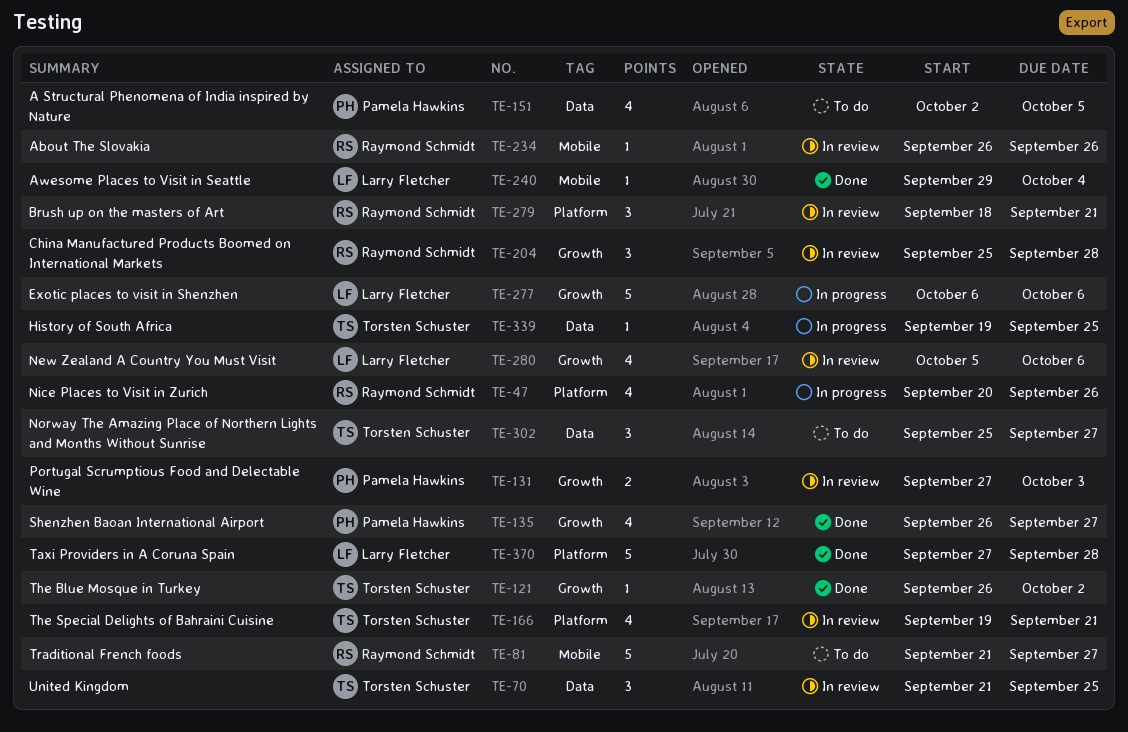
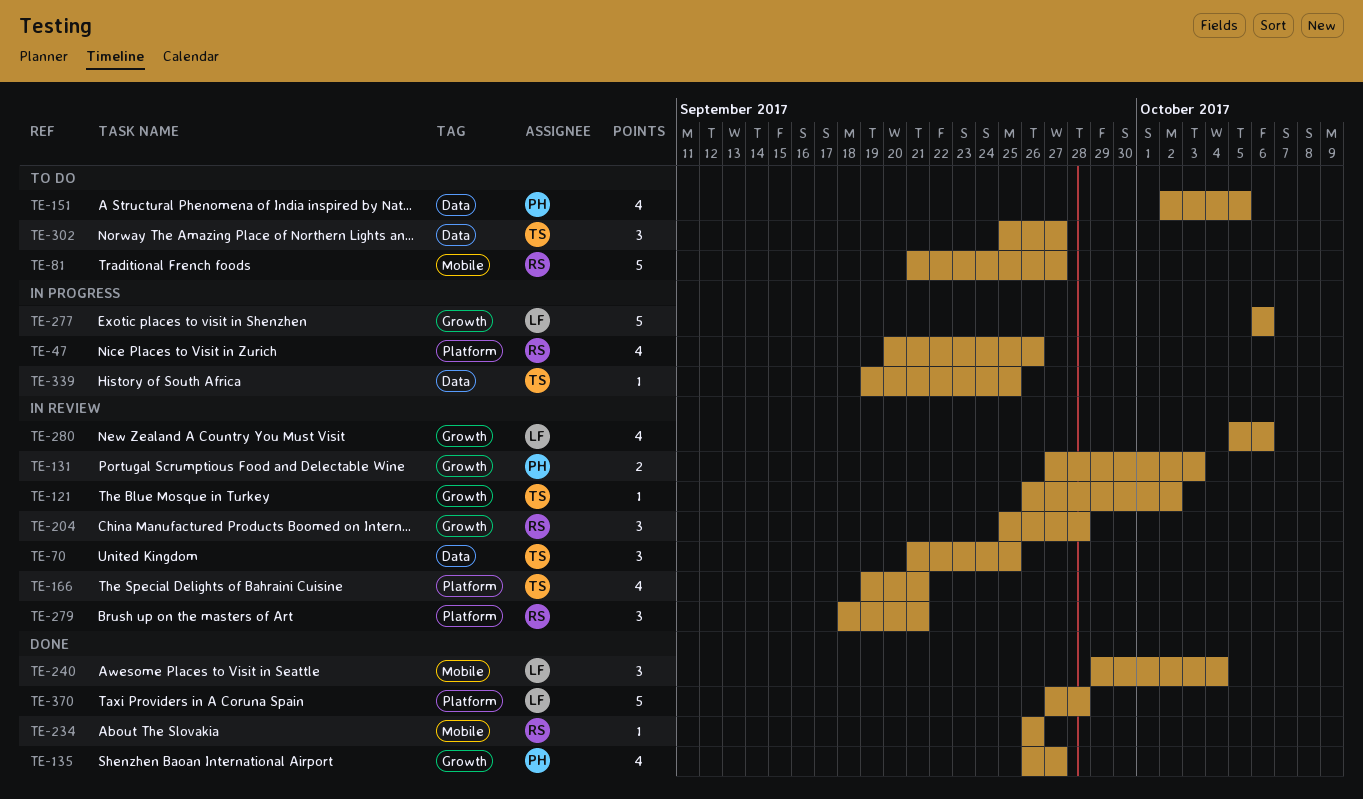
TE-121, status: Done -> In review
TE-234, status: In review -> Done
TE-240, estimate: 1 -> 3

